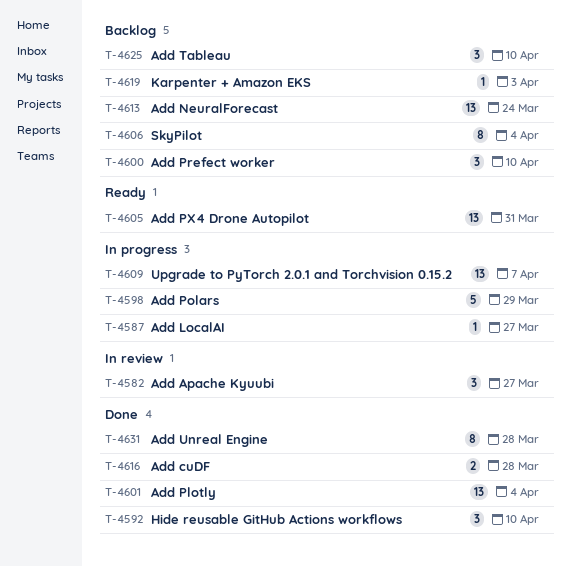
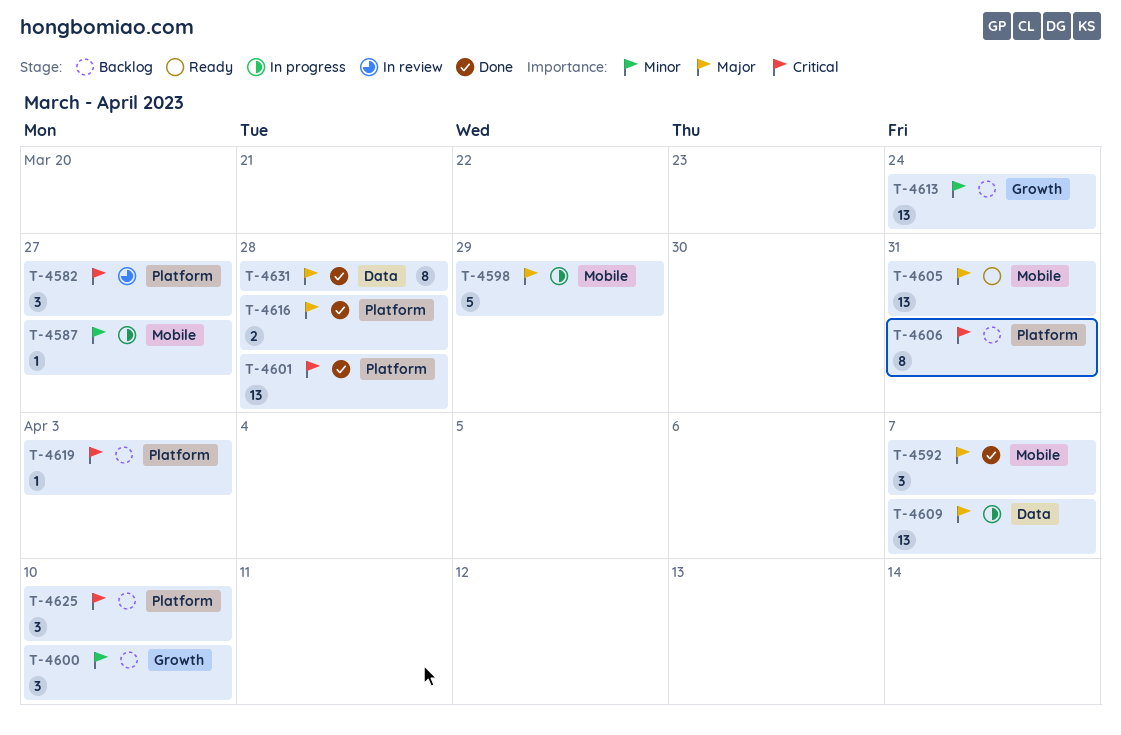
T-4592, due: Apr 10 -> Apr 7
T-4601, due: Apr 4 -> Mar 28
T-4606, due: Apr 4 -> Mar 31

